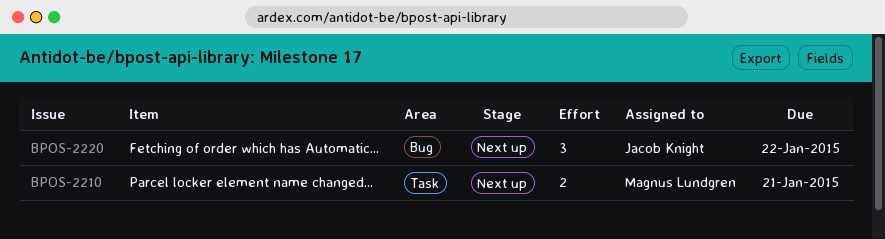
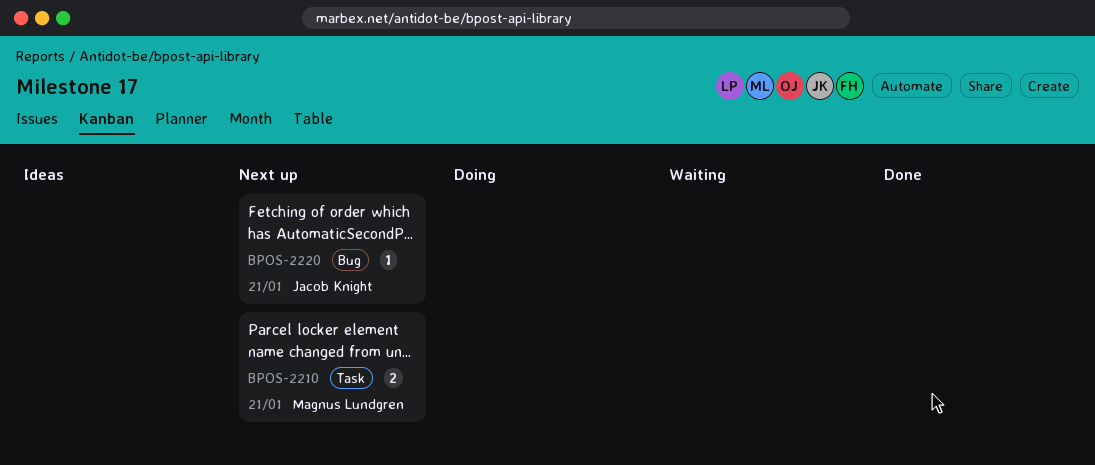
BPOS-2220, estimate: 3 -> 1
BPOS-2220, due: Jan 22 -> Jan 21

